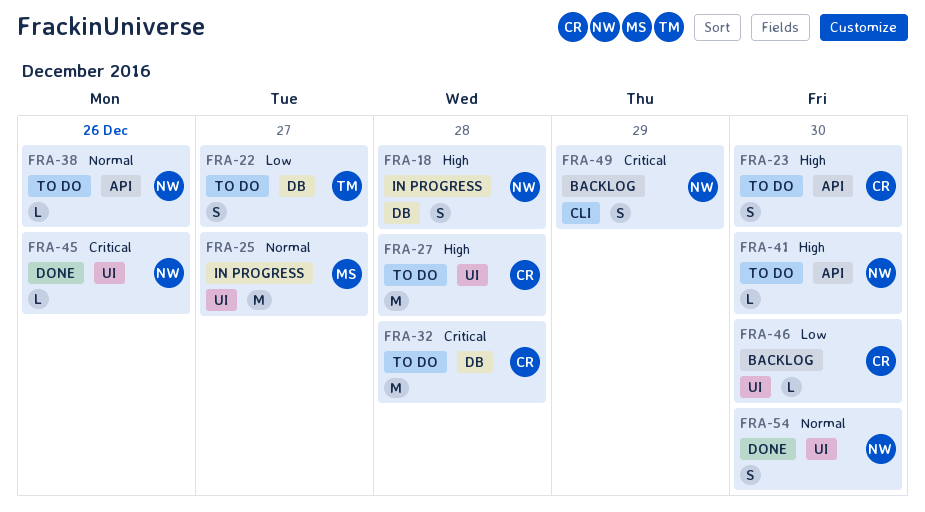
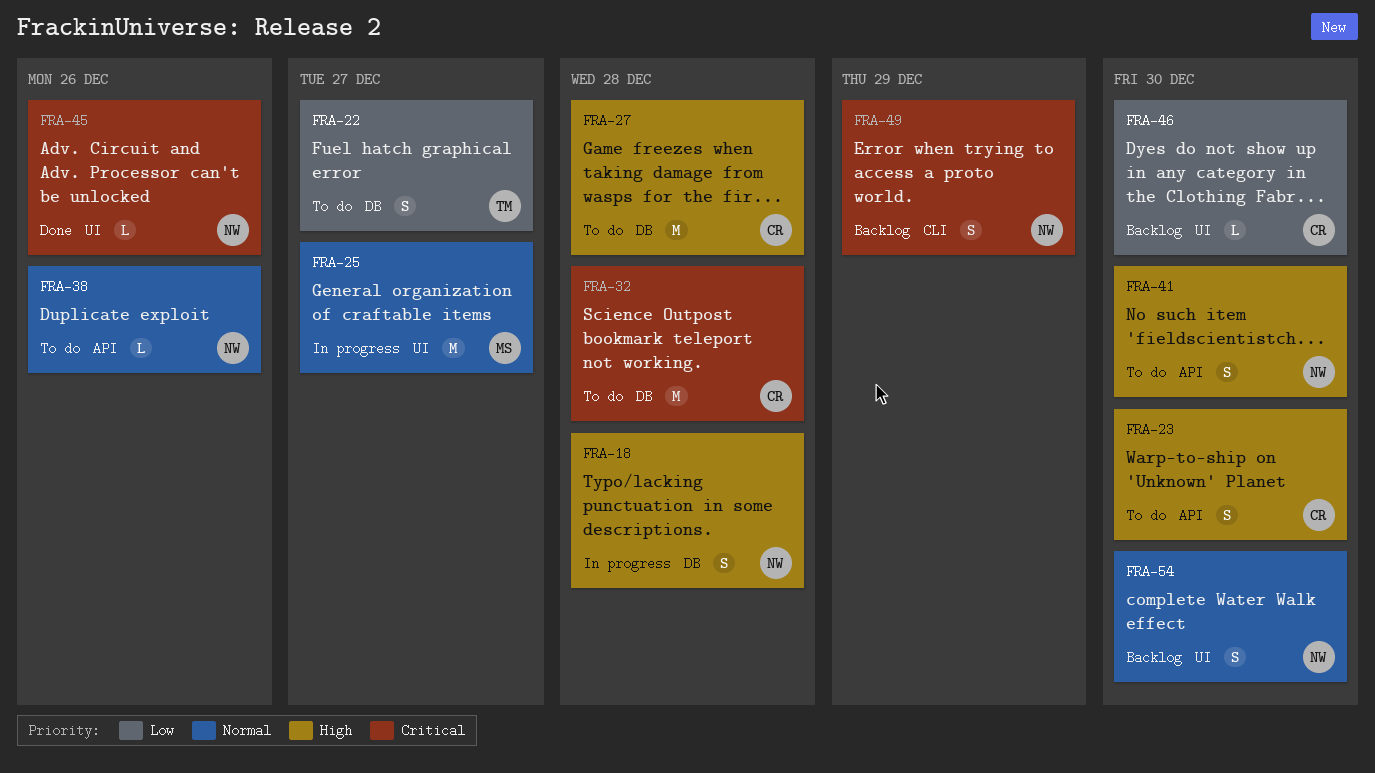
FRA-27, label: UI -> DB
FRA-41, estimate: L -> S
FRA-54, status: Done -> Backlog

